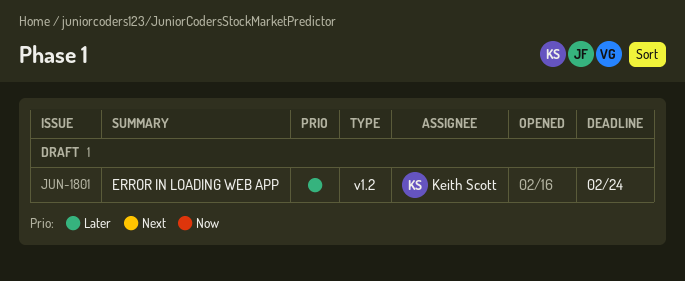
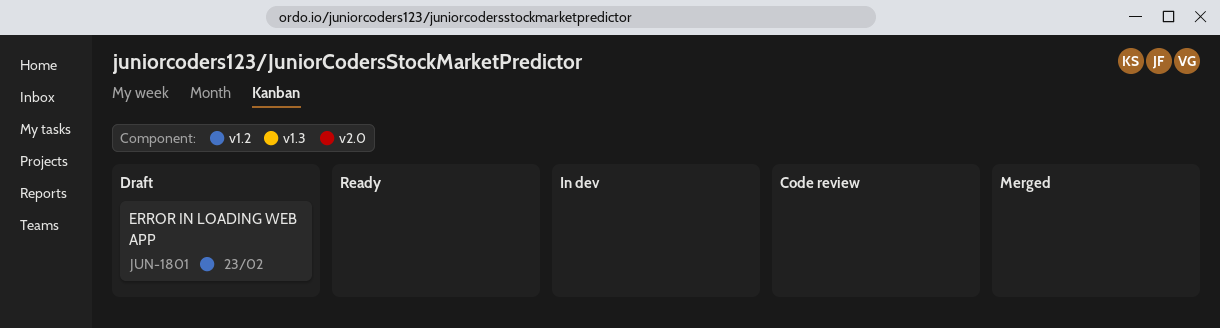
JUN-1801, due: Feb 24 -> Feb 23

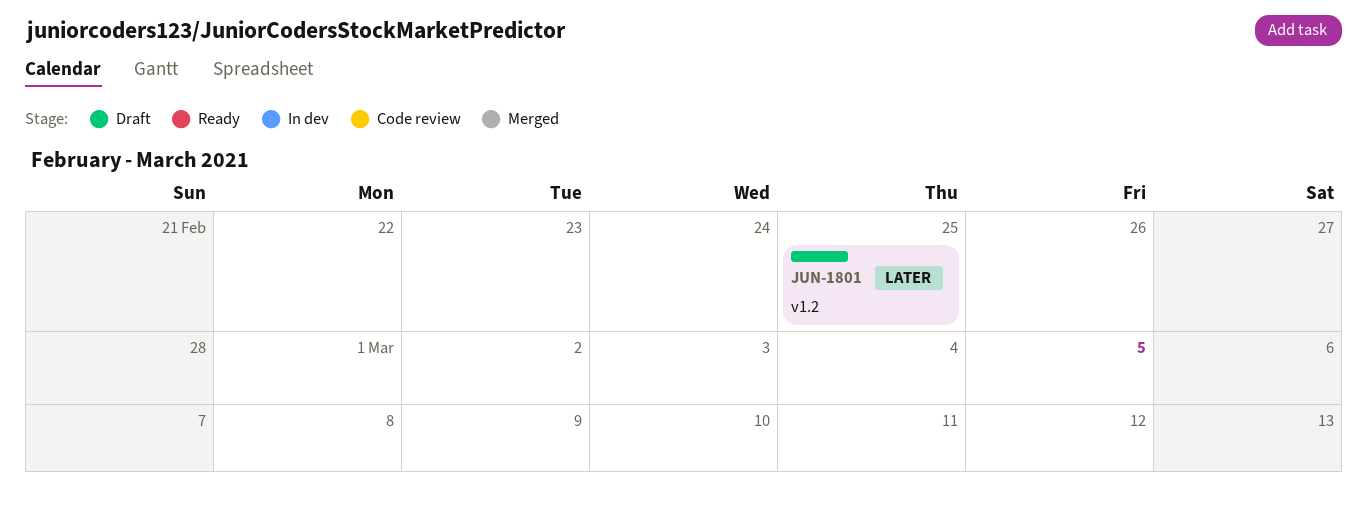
JUN-1801, due: Feb 23 -> Feb 25

